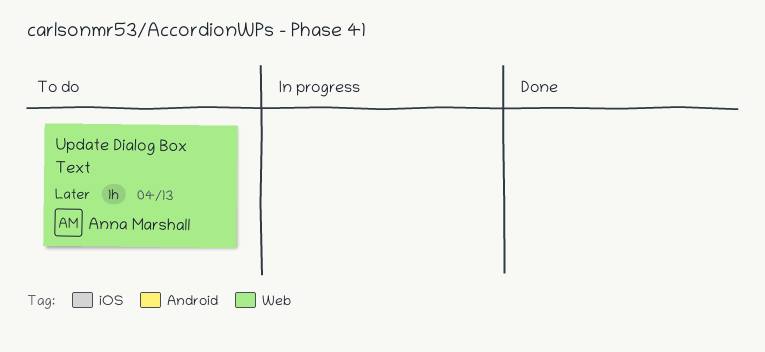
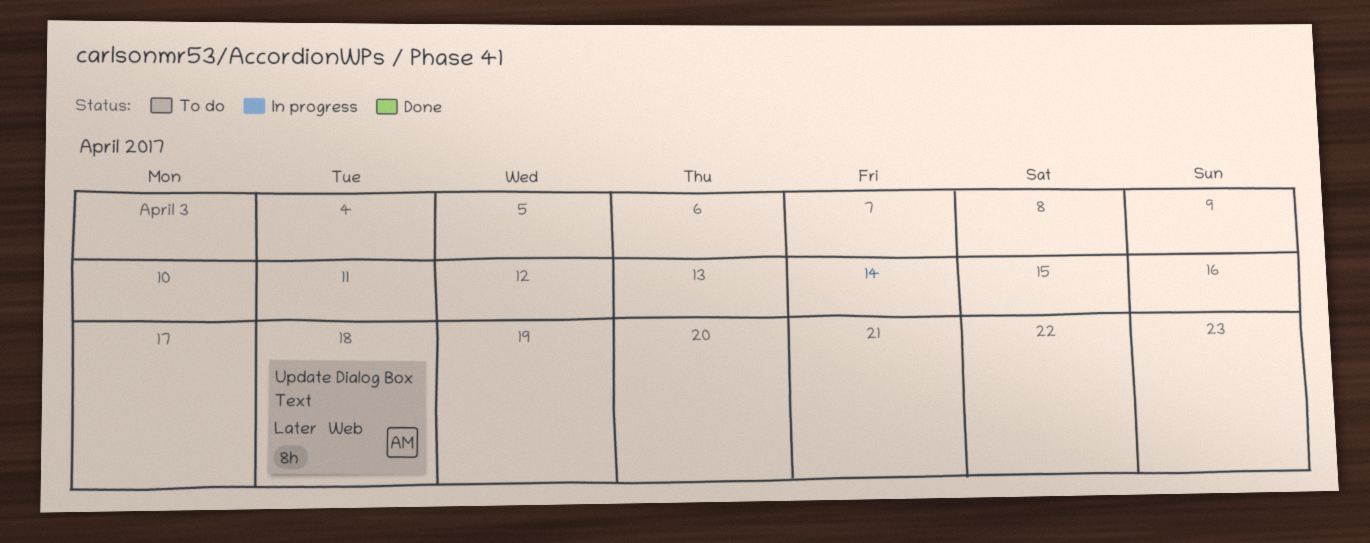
Update Dialog Box Text, estimate: 1h -> 8h
Update Dialog Box Text, due: Apr 13 -> Apr 18

